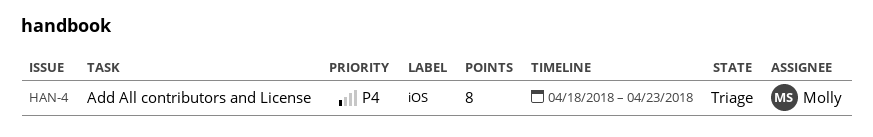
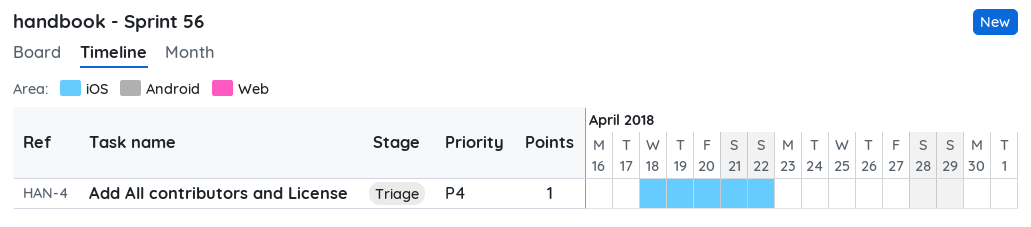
HAN-4, estimate: 8 -> 1
HAN-4, due: Apr 23 -> Apr 22

